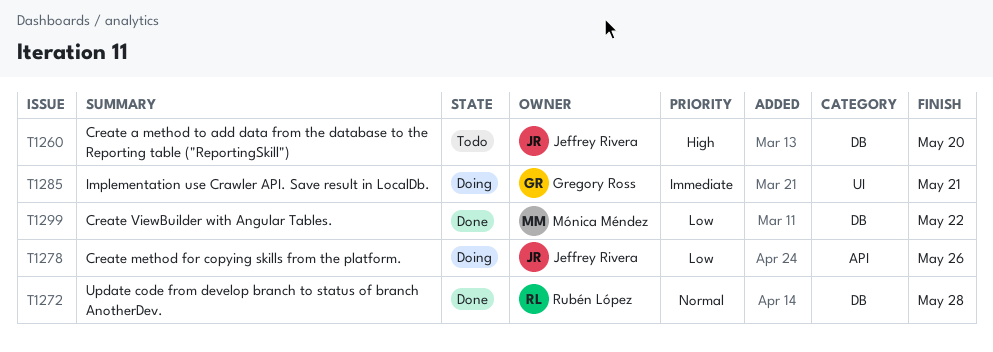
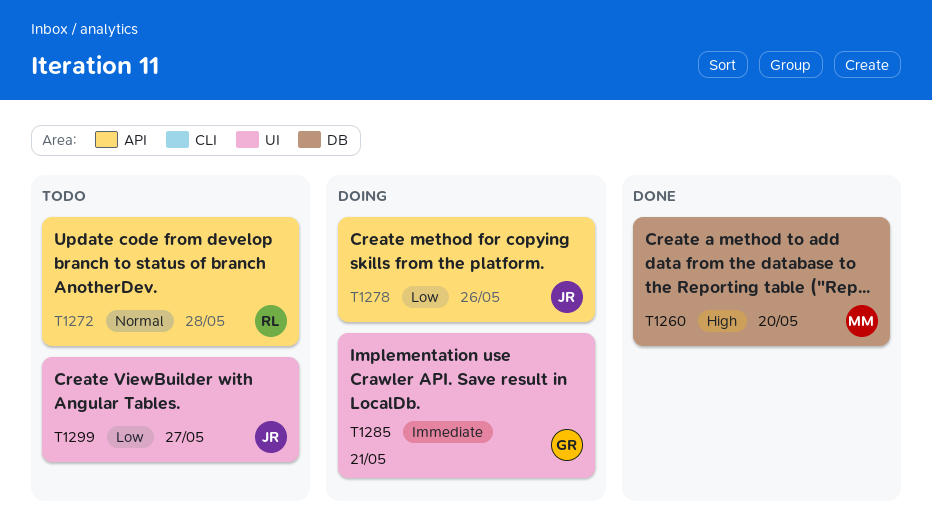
T1260, status: Todo -> Done
T1260, owner: Jeffrey Rivera -> Mónica Méndez
T1272, status: Done -> Todo
T1272, label: DB -> API
T1299, status: Done -> Todo
T1299, owner: Mónica Méndez -> Jeffrey Rivera
T1299, label: DB -> UI
T1299, due: May 22 -> May 27

